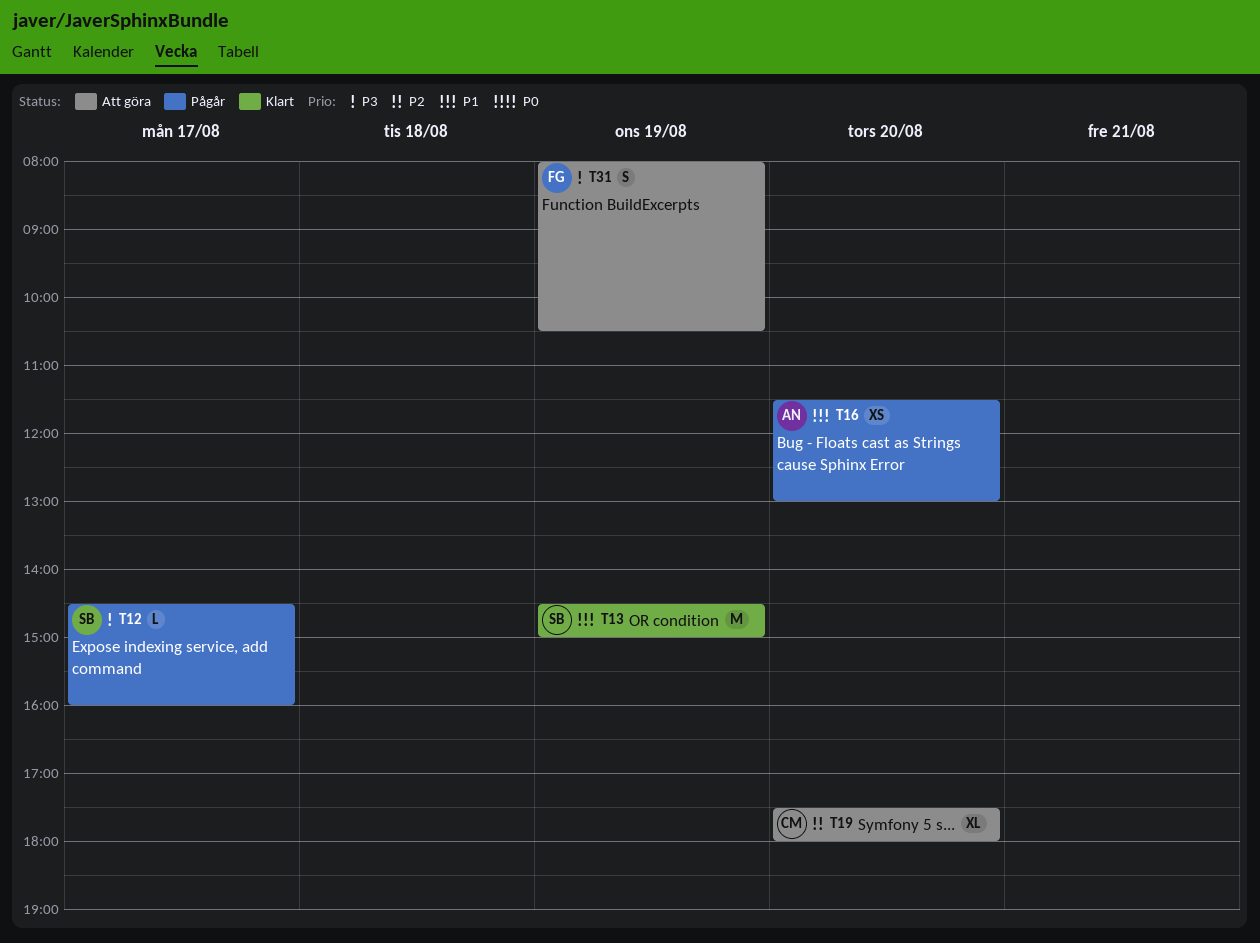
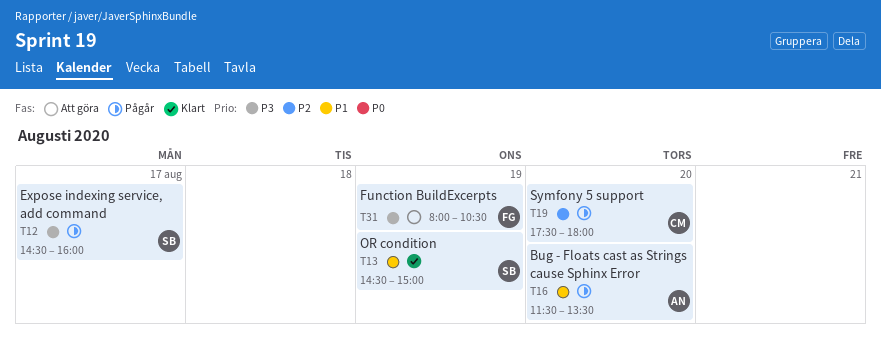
T16, ends: 13:00 -> 13:30
T19, status: Att göra -> Pågår

